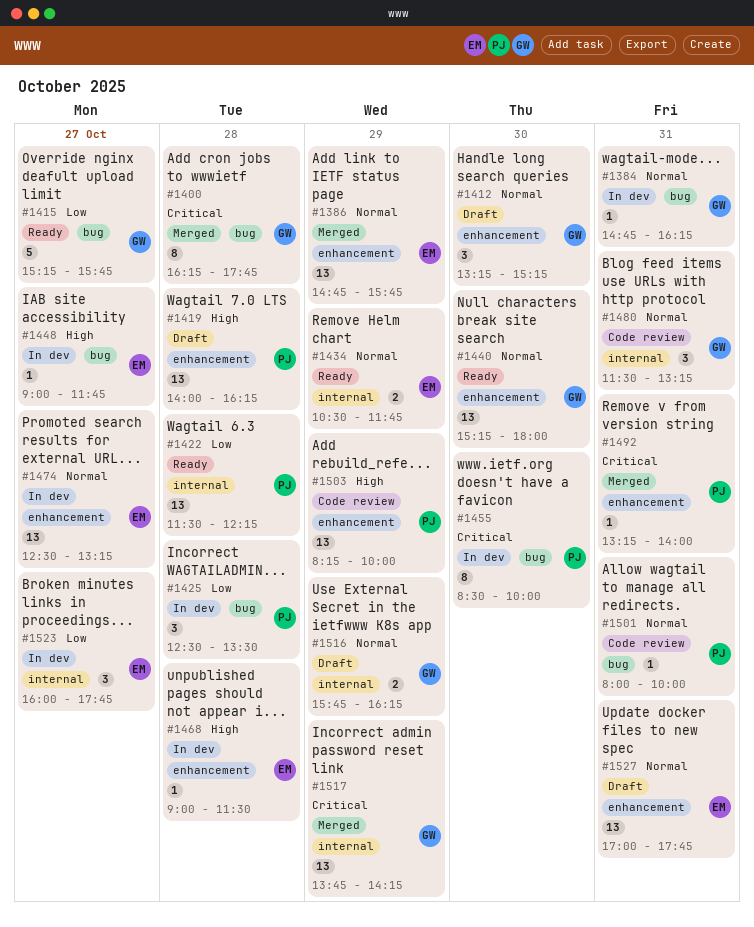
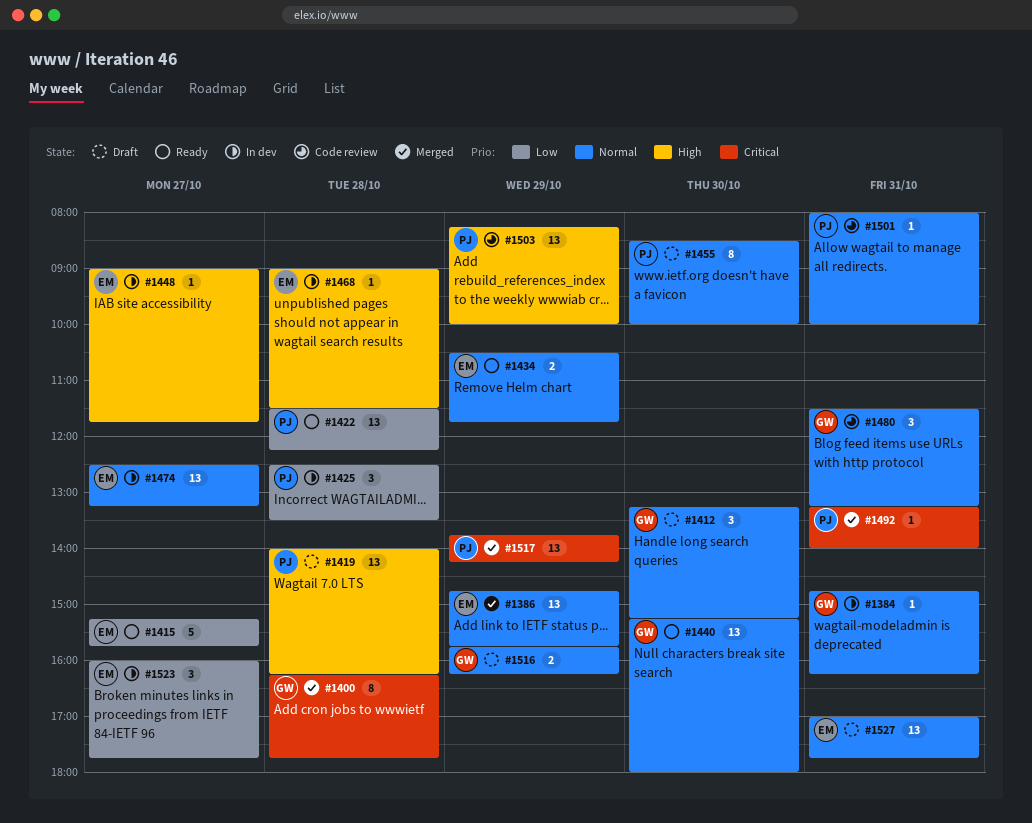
#1415, owner: GW -> EM
#1455, status: In dev -> Draft
#1455, priority: Critical -> Normal
#1517, owner: GW -> PJ

